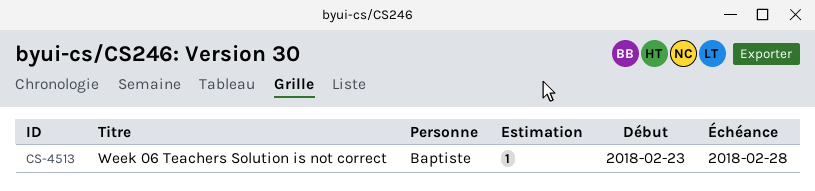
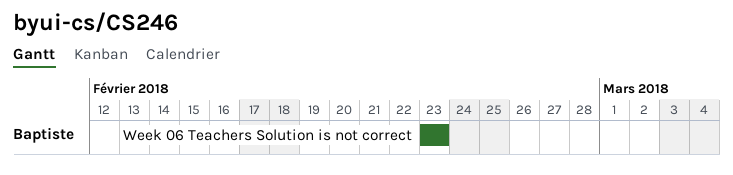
Week 06 Teachers Solution is not correct, due: Feb 28 -> Feb 23

